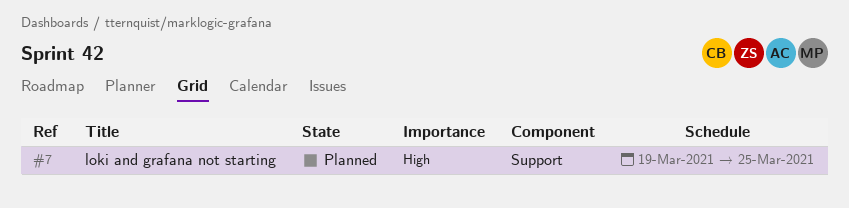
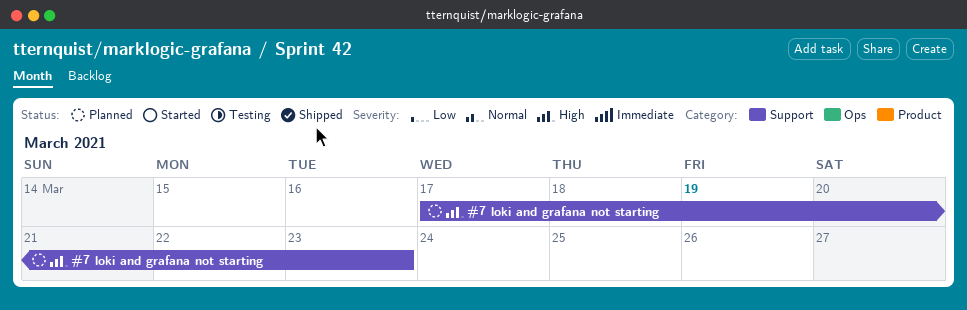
#7, start: Mar 19 -> Mar 17
#7, due: Mar 25 -> Mar 23

